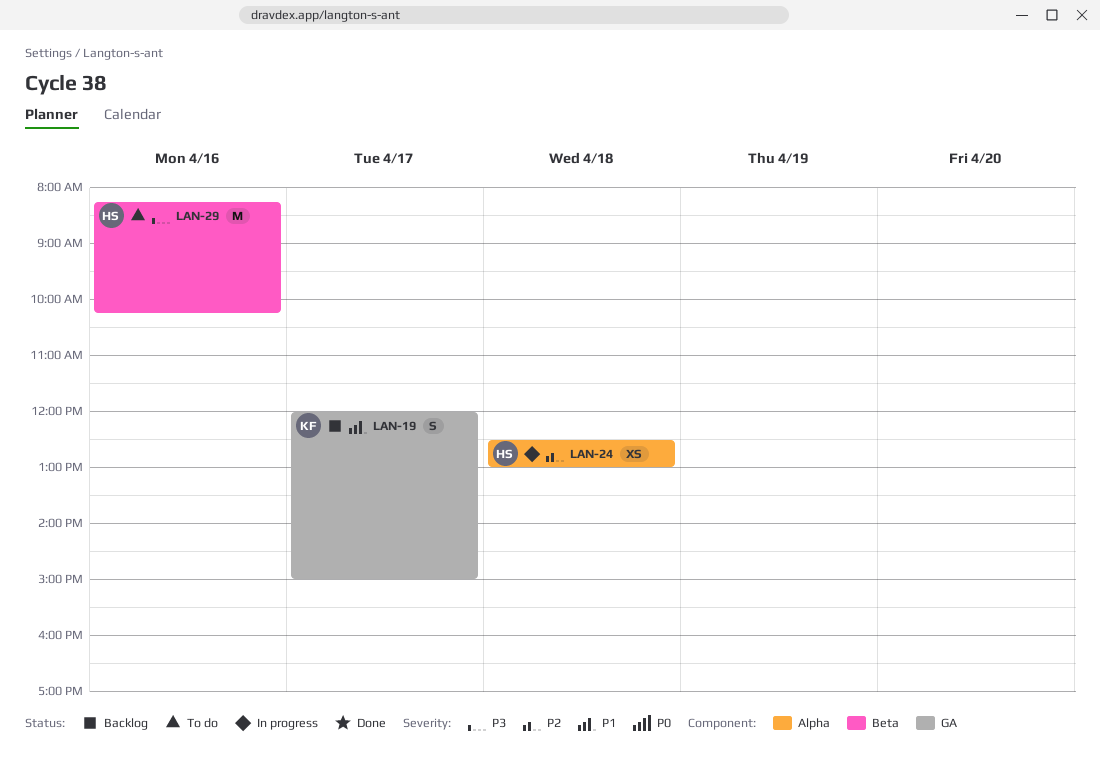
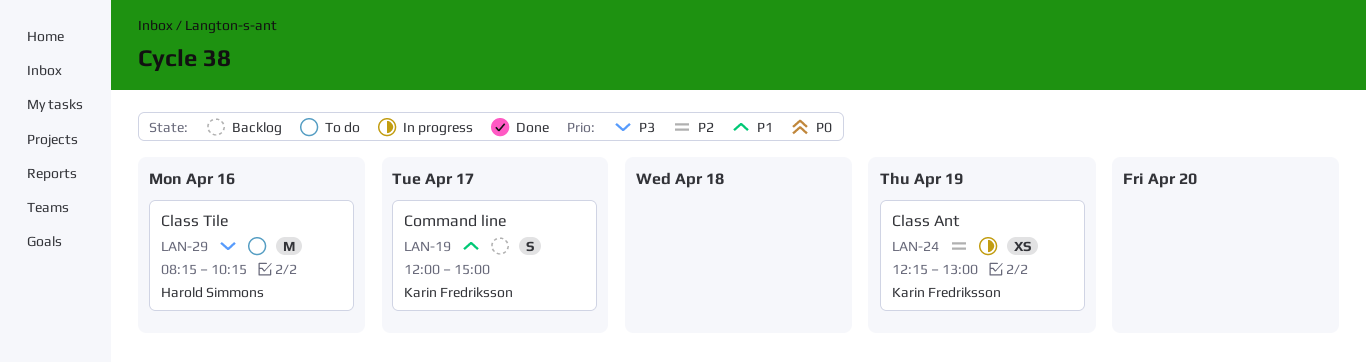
LAN-24, owner: Harold Simmons -> Karin Fredriksson
LAN-24, day: Apr 18 -> Apr 19
LAN-24, begins: 12:30 -> 12:15

